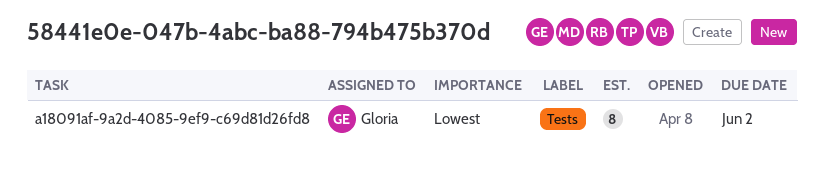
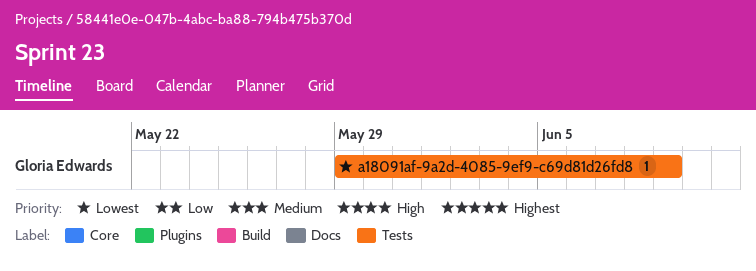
a18091af-9a2d-4085-9ef9-c69d81d26fd8, estimate: 8 -> 1
a18091af-9a2d-4085-9ef9-c69d81d26fd8, due: Jun 2 -> Jun 9

